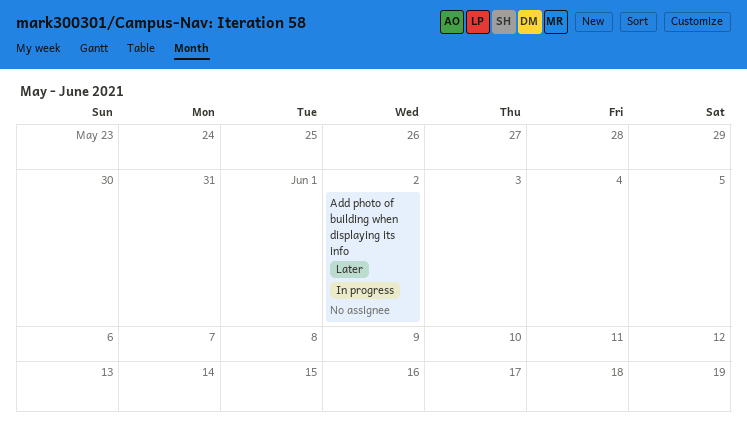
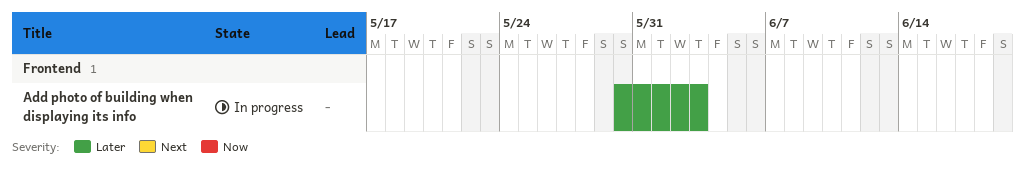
Add photo of building when displaying its info, due: Jun 2 -> Jun 3

